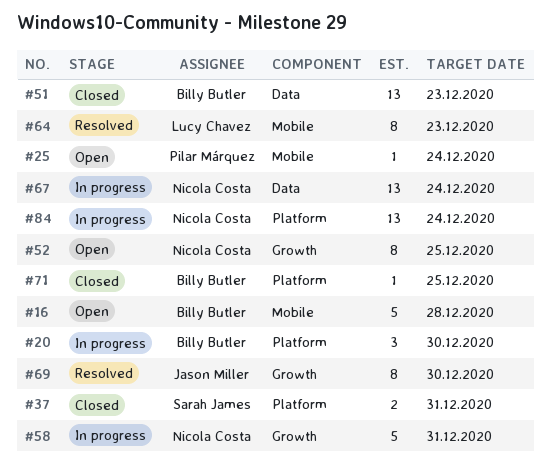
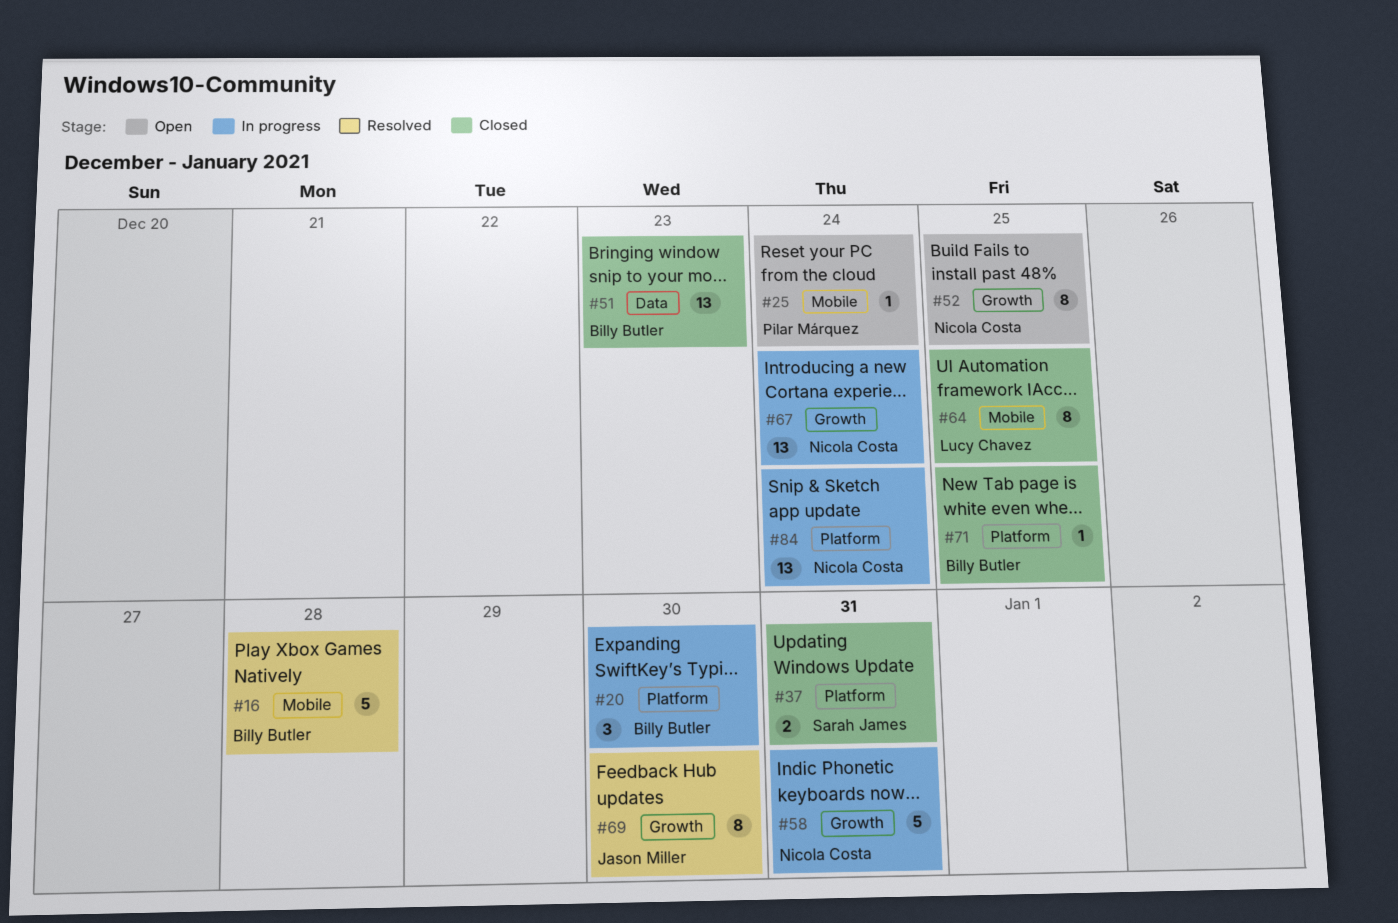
#16, status: Open -> Resolved
#64, status: Resolved -> Closed
#64, due: Dec 23 -> Dec 25
#67, label: Data -> Growth

